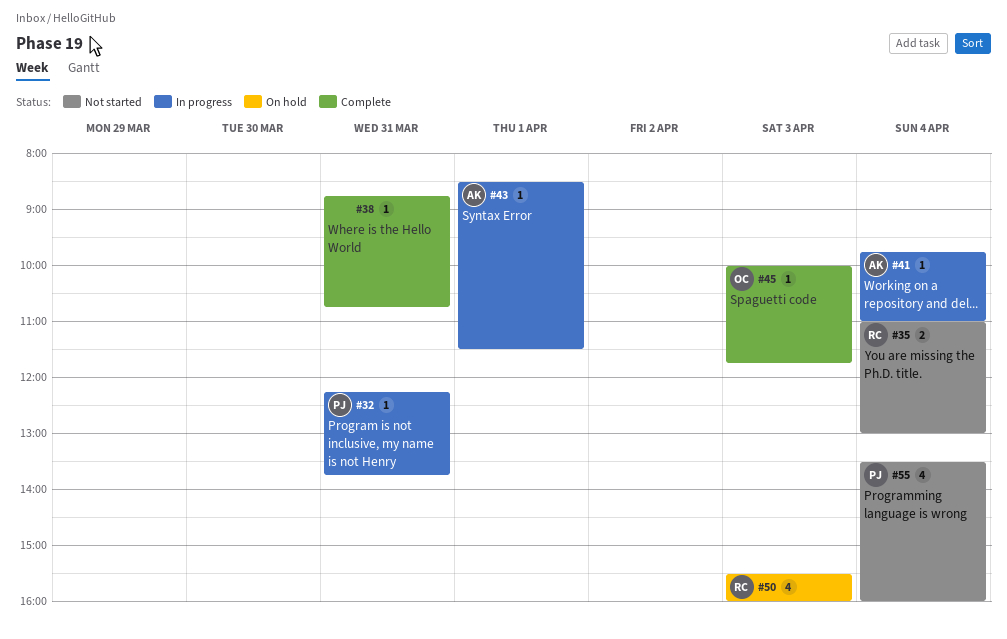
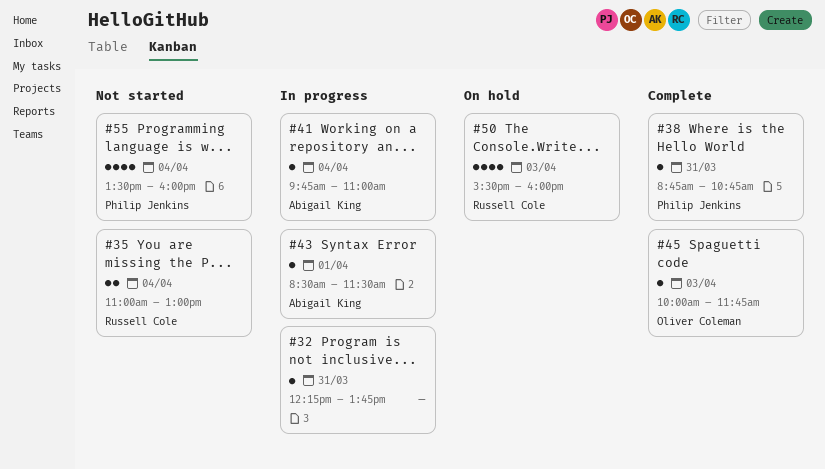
#32, owner: Philip Jenkins -> none
#38, owner: none -> Philip Jenkins

